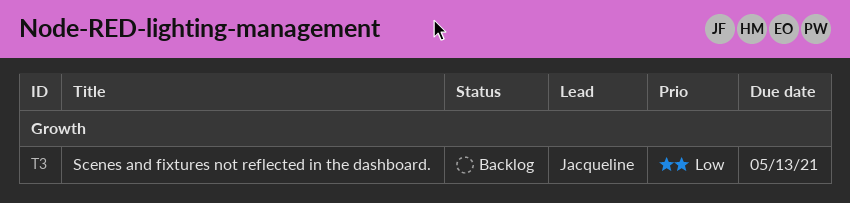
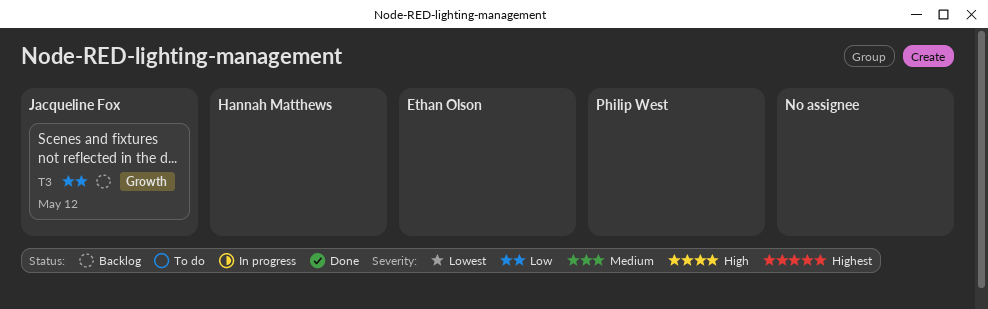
T3, due: May 13 -> May 12

